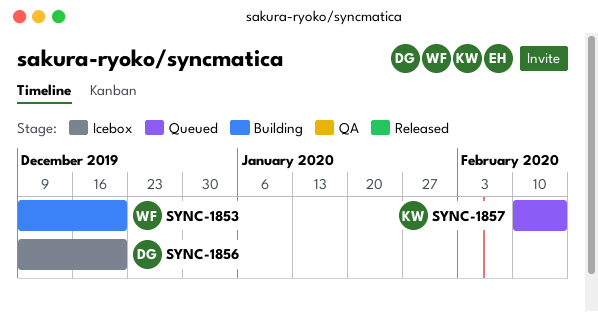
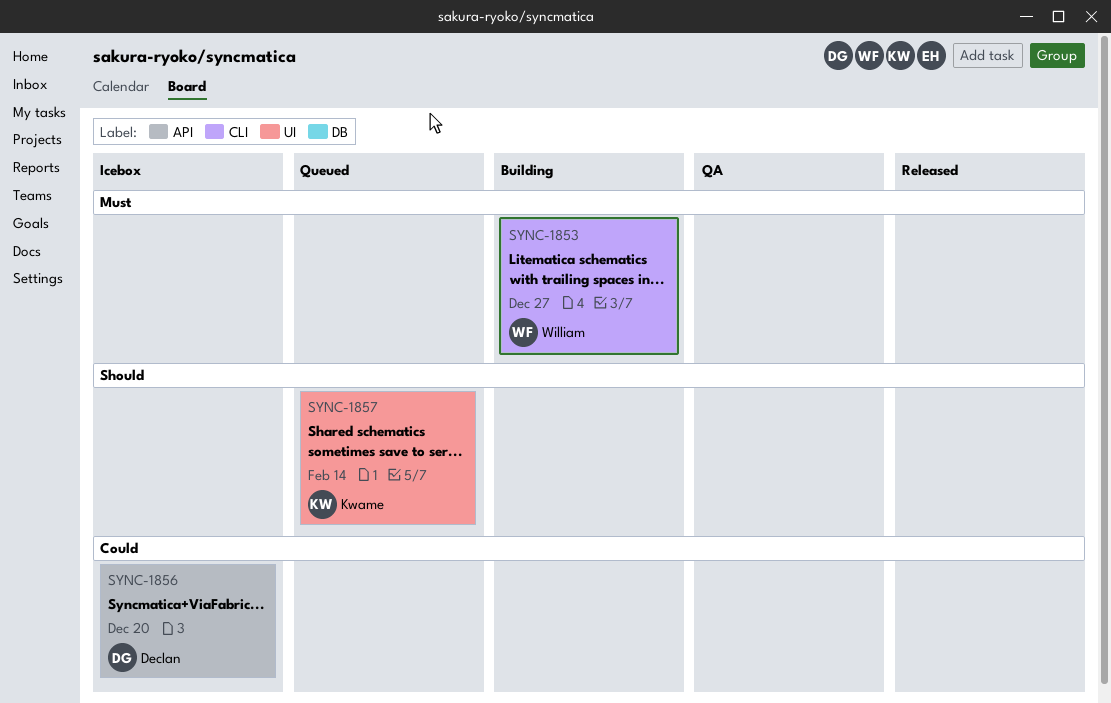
SYNC-1853, due: Dec 20 -> Dec 27

